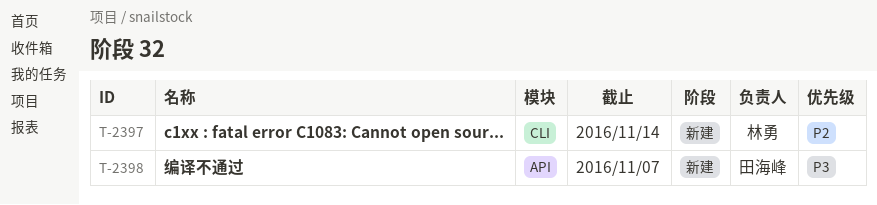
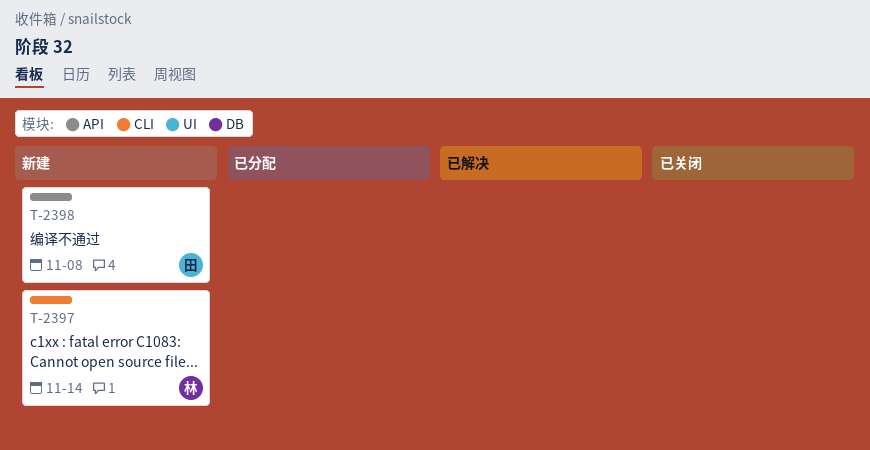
T-2398, due: Nov 7 -> Nov 8

